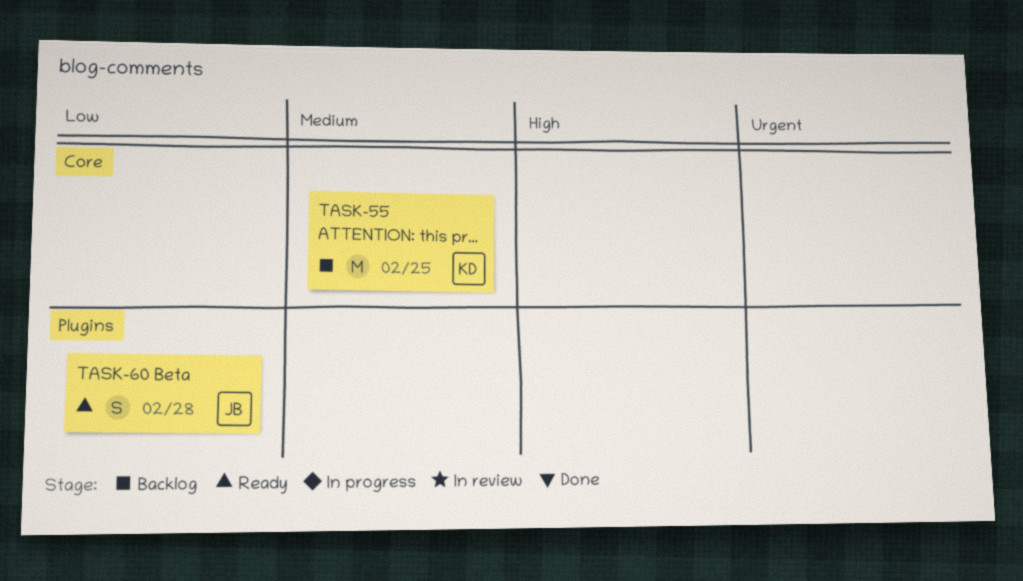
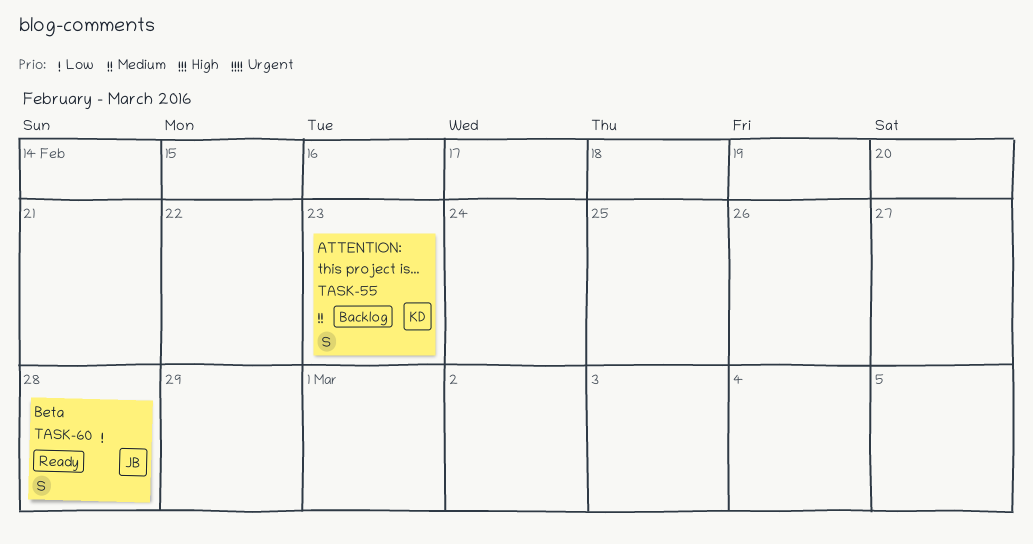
TASK-55, estimate: M -> S
TASK-55, due: Feb 25 -> Feb 23

